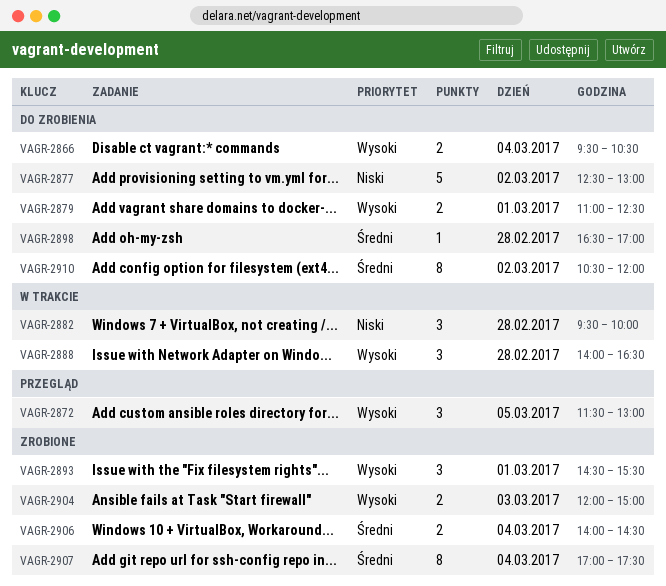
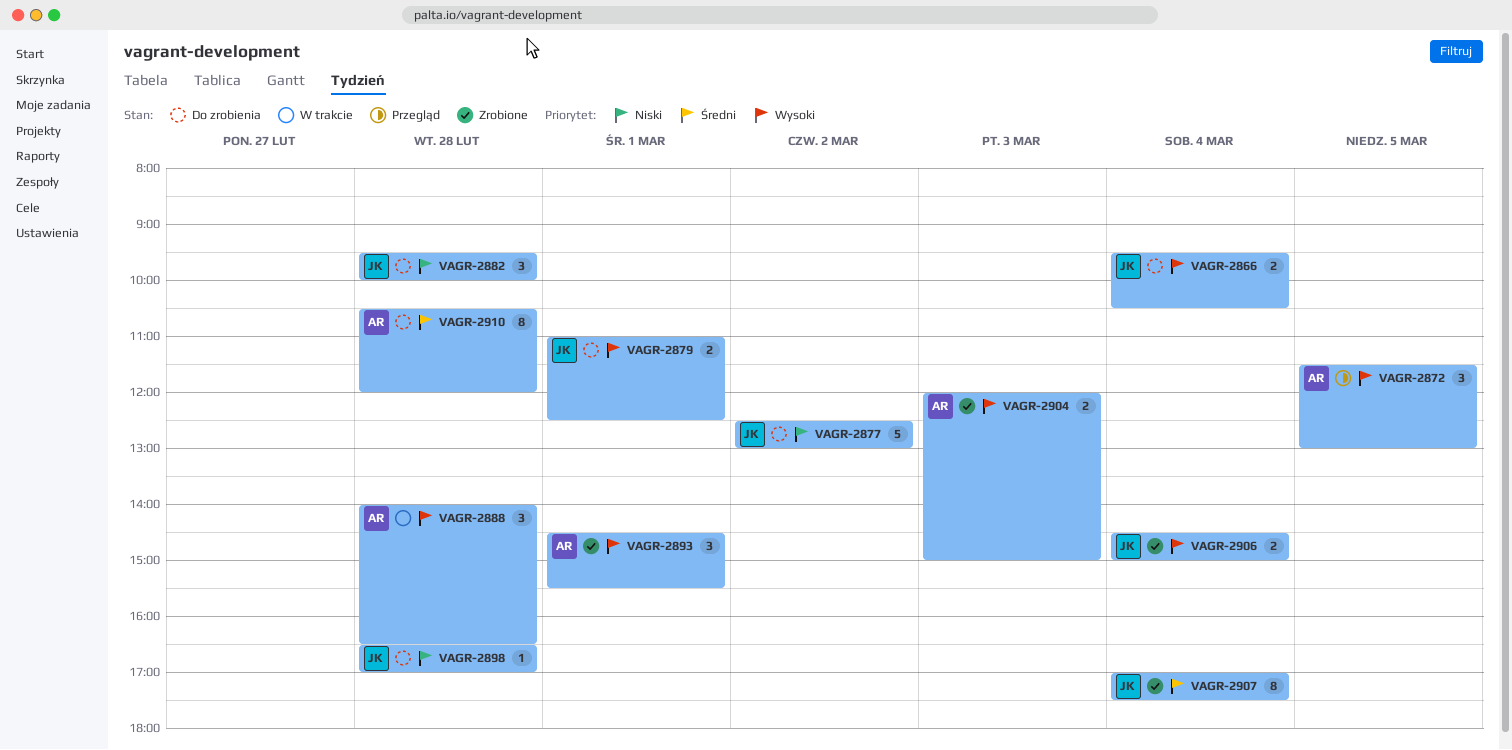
VAGR-2882, status: W trakcie -> Do zrobienia
VAGR-2898, priority: Średni -> Niski
VAGR-2906, priority: Średni -> Wysoki
VAGR-2906, begins: 14:00 -> 14:30
VAGR-2906, ends: 14:30 -> 15:00
VAGR-2910, day: Mar 2 -> Feb 28

